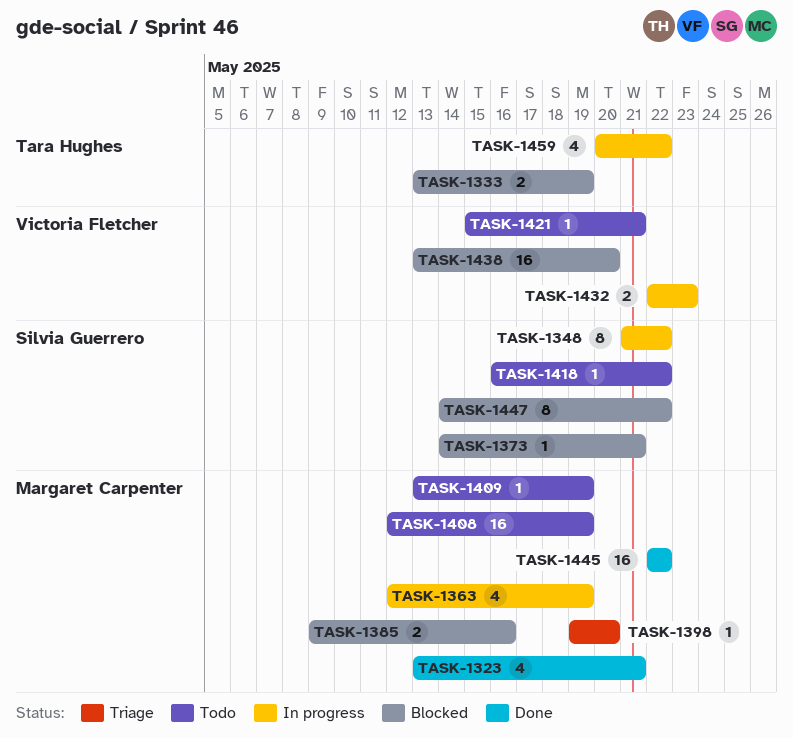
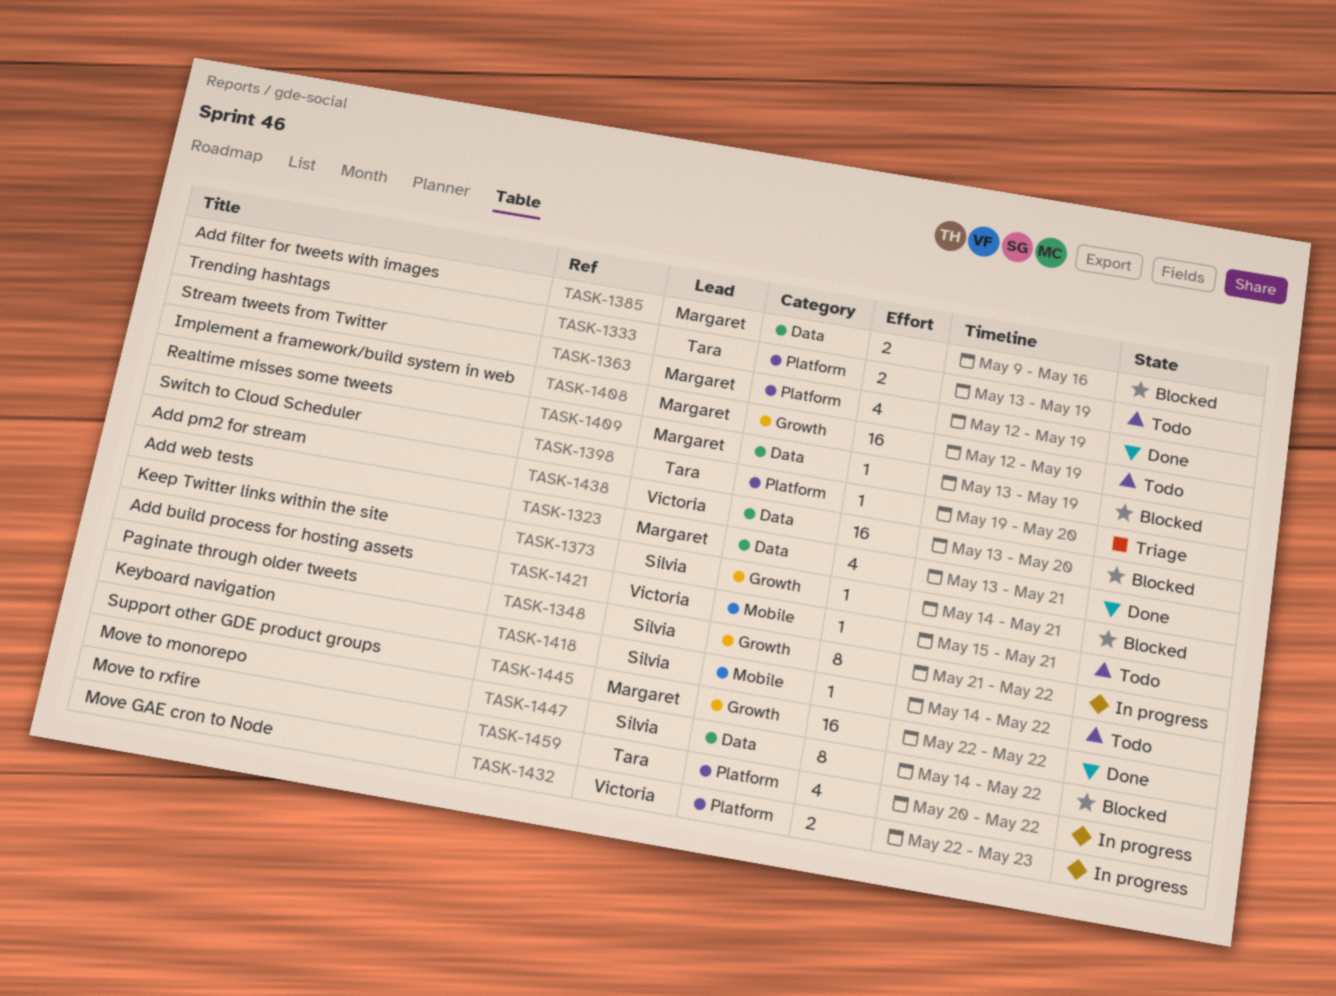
TASK-1333, status: Blocked -> Todo
TASK-1363, status: In progress -> Done
TASK-1398, owner: Margaret Carpenter -> Tara Hughes
TASK-1409, status: Todo -> Blocked
TASK-1418, start: May 16 -> May 14

